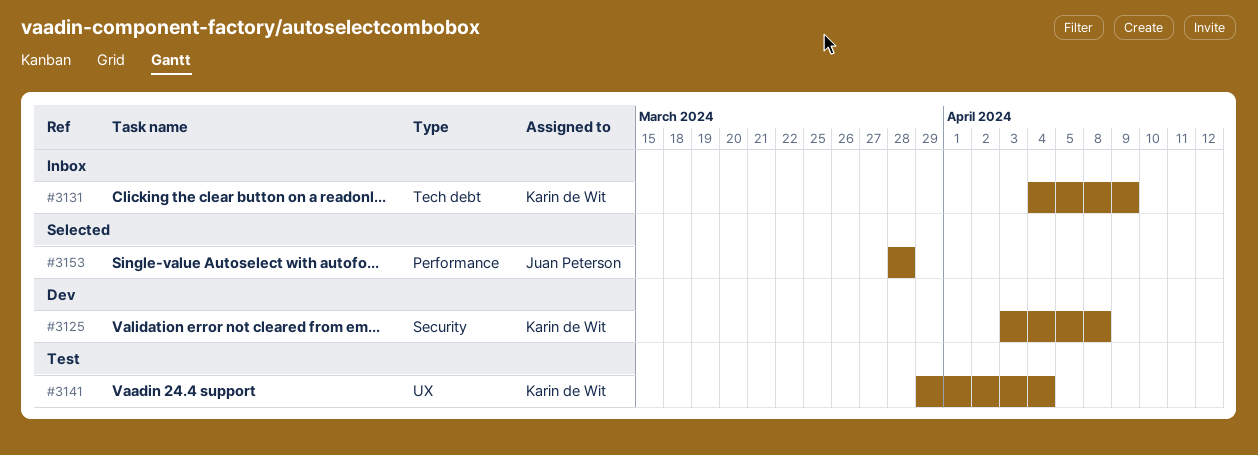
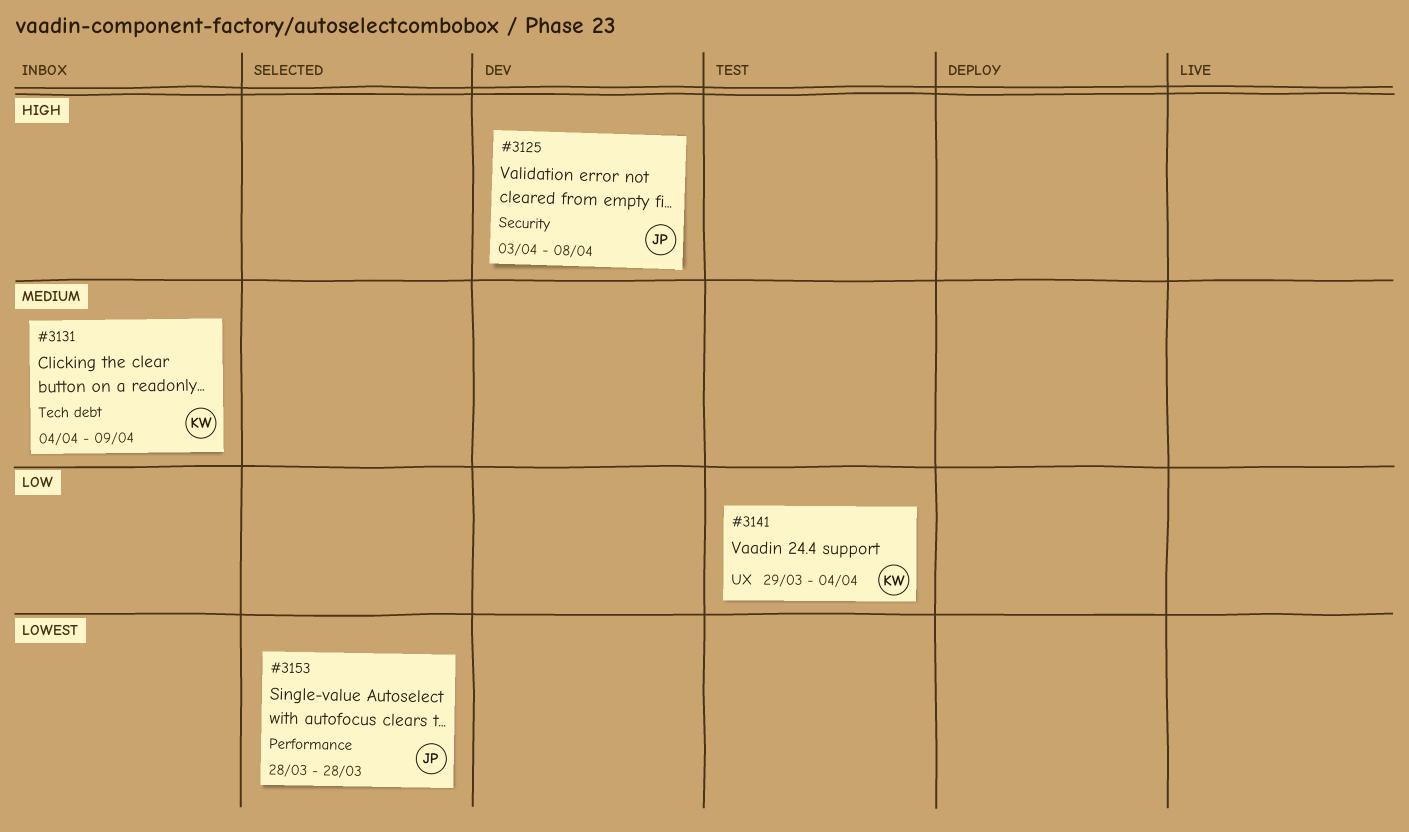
#3125, owner: Karin de Wit -> Juan Peterson

